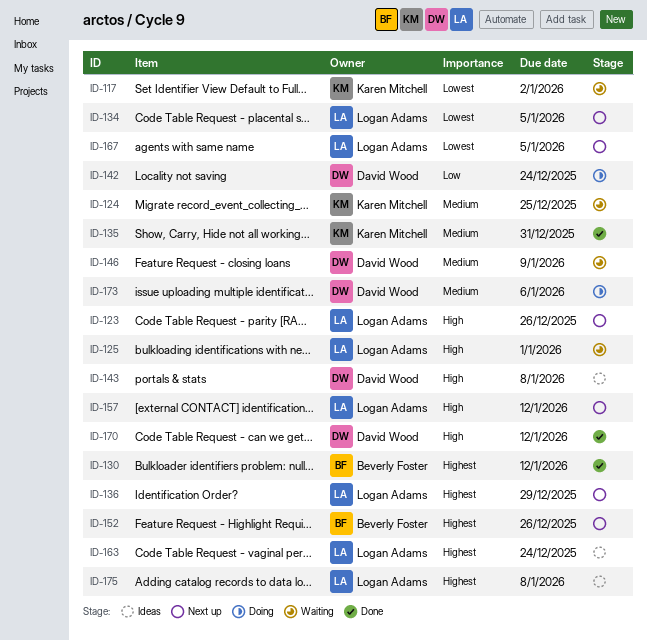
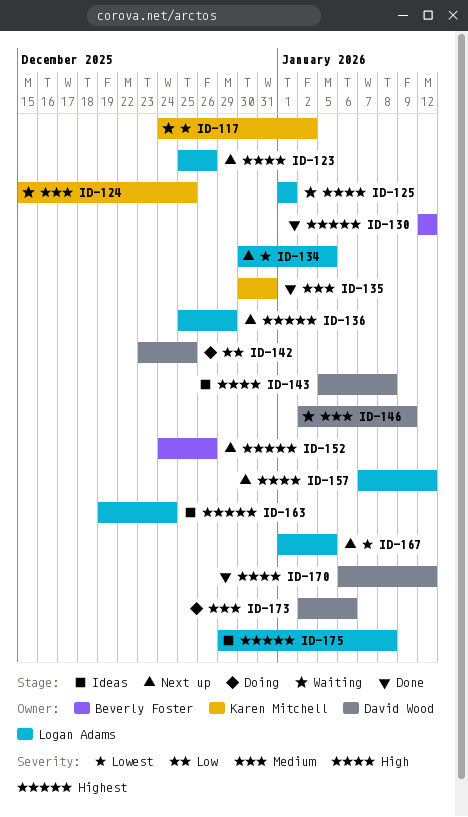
ID-142, due: Dec 24 -> Dec 25

